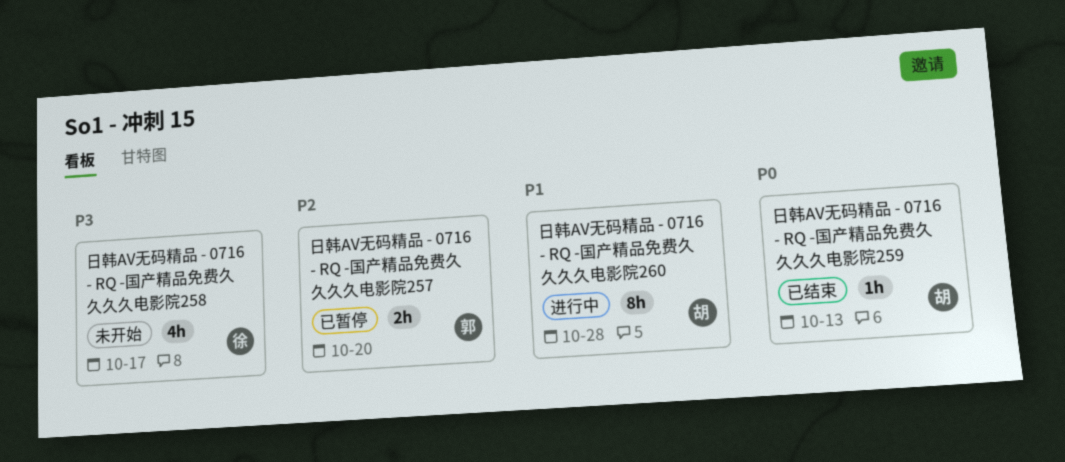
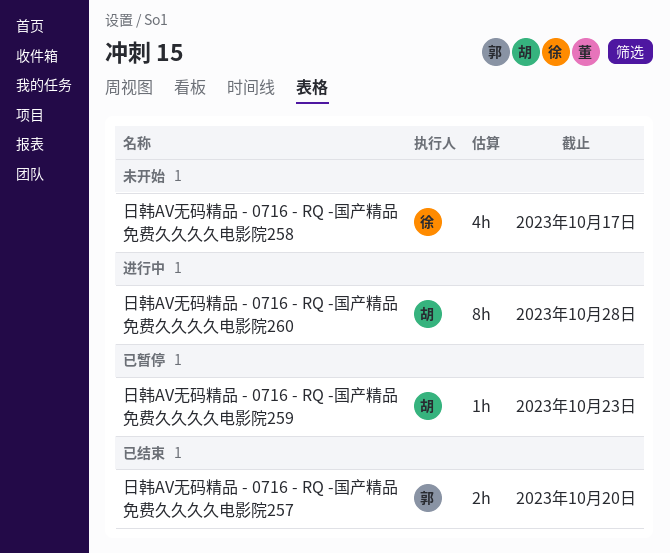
日韩AV无码精品 - 0716 - RQ -国产精品免费久久久久电影院257, status: 已暂停 -> 已结束
日韩AV无码精品 - 0716 - RQ -国产精品免费久久久久电影院259, status: 已结束 -> 已暂停
日韩AV无码精品 - 0716 - RQ -国产精品免费久久久久电影院259, due: Oct 13 -> Oct 23

